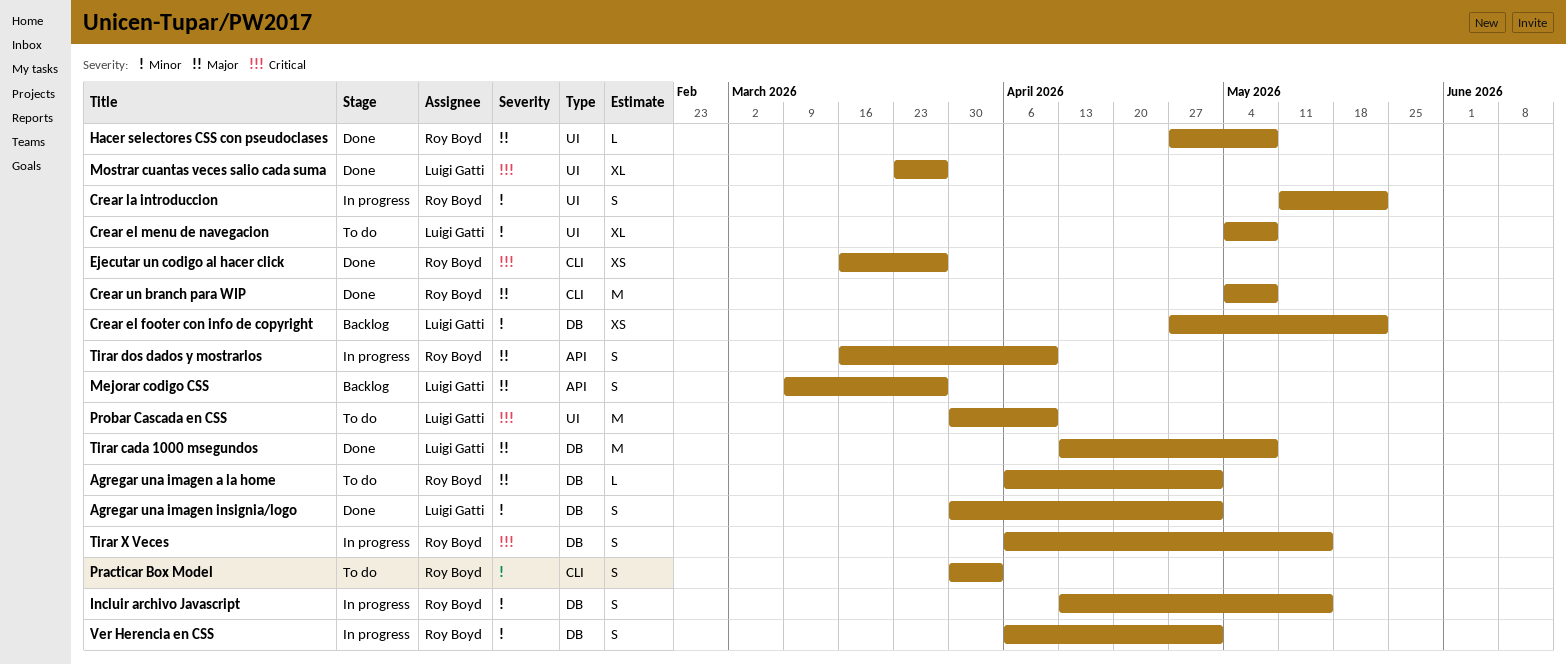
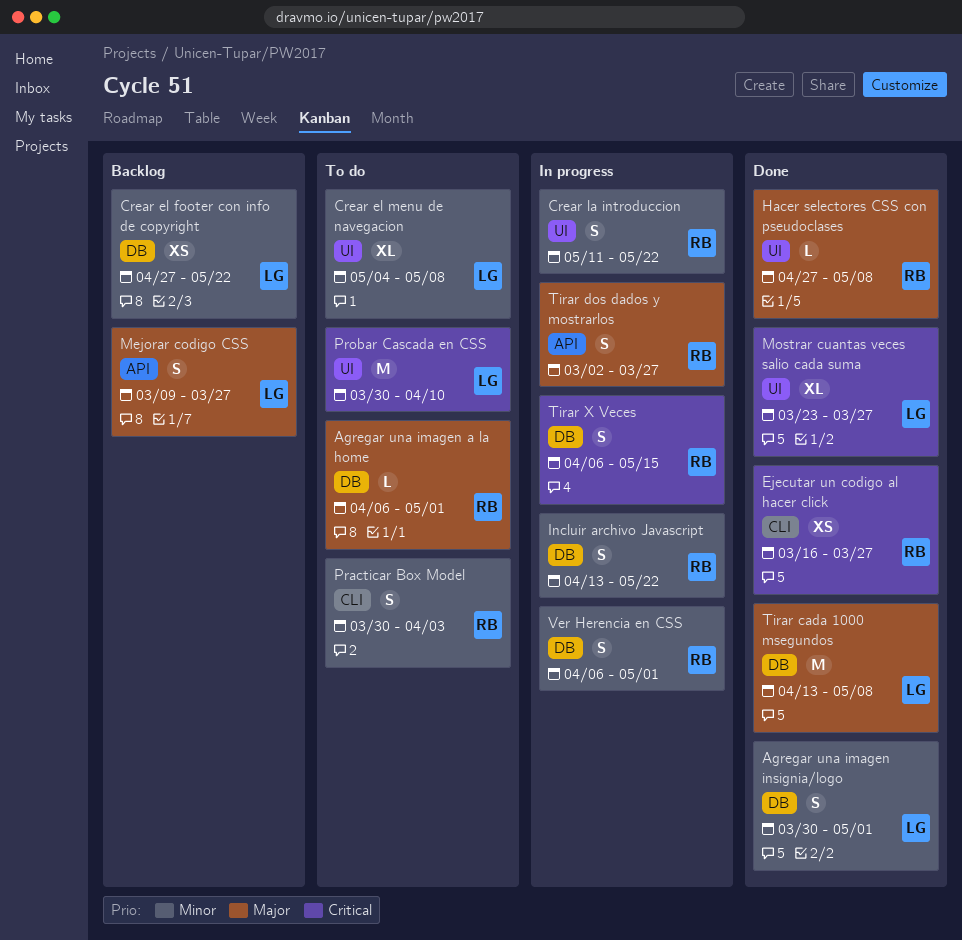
Crear un branch para WIP: present -> none
Incluir archivo Javascript, due: May 15 -> May 22
Tirar dos dados y mostrarlos, start: Mar 16 -> Mar 2
Tirar dos dados y mostrarlos, due: Apr 10 -> Mar 27

